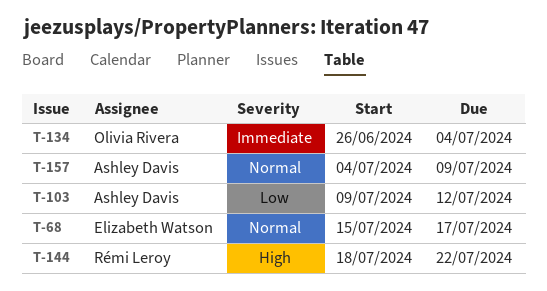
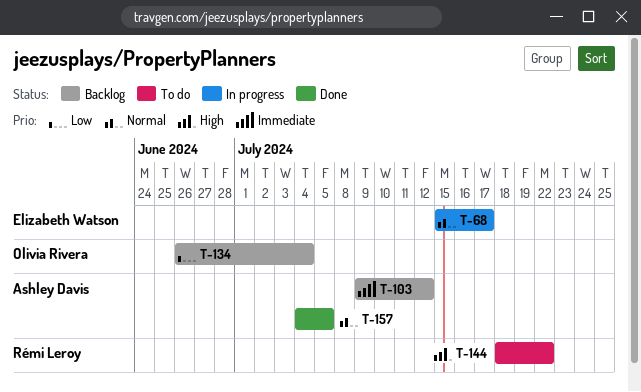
T-103, priority: Low -> Immediate
T-134, priority: Immediate -> Low
T-157, due: Jul 9 -> Jul 5

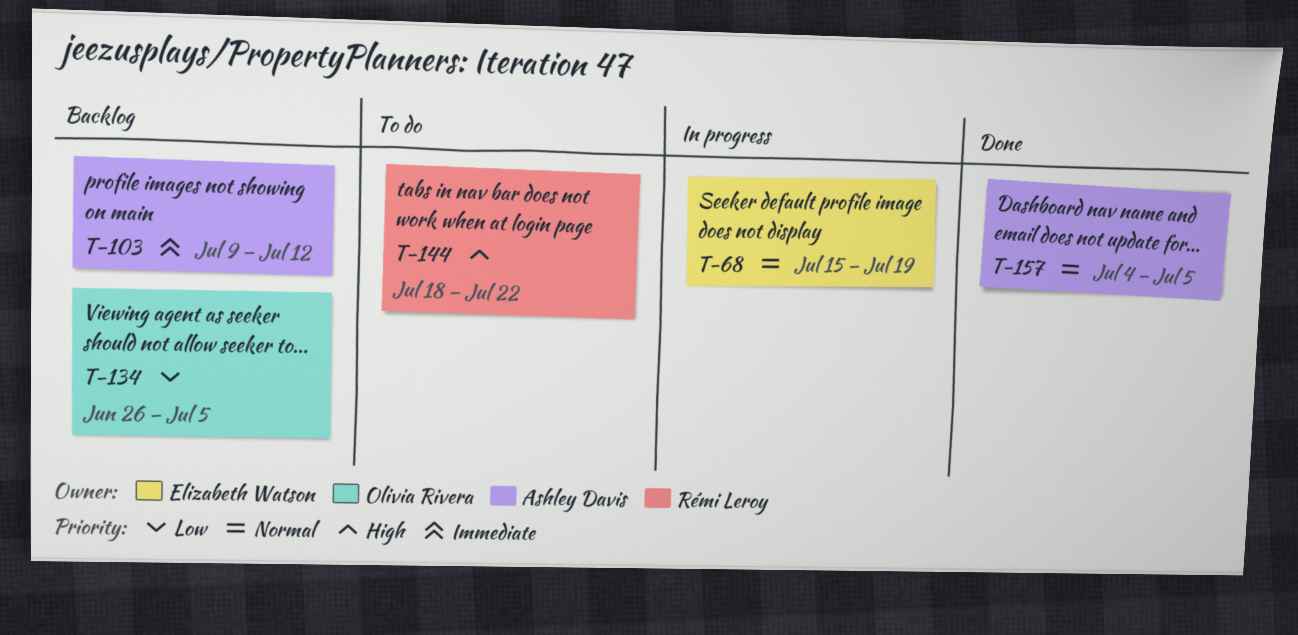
T-68, due: Jul 17 -> Jul 19
T-134, due: Jul 4 -> Jul 5

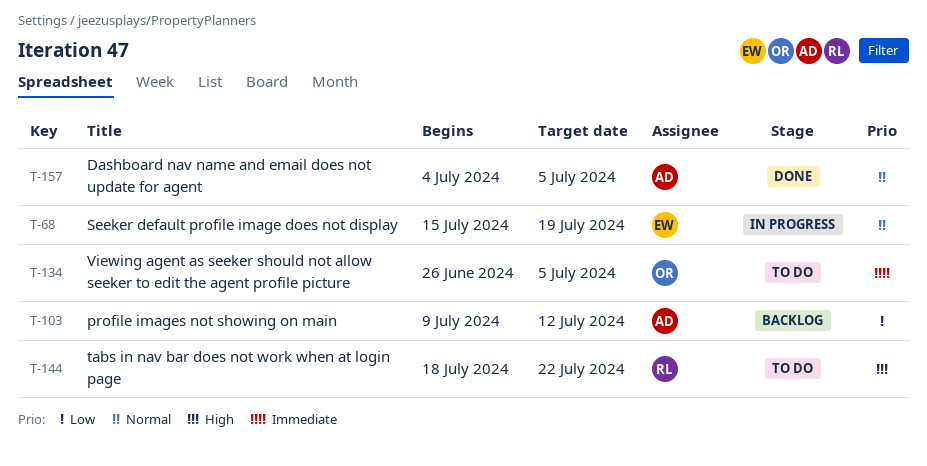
T-103, priority: Immediate -> Low
T-134, status: Backlog -> To do
T-134, priority: Low -> Immediate

